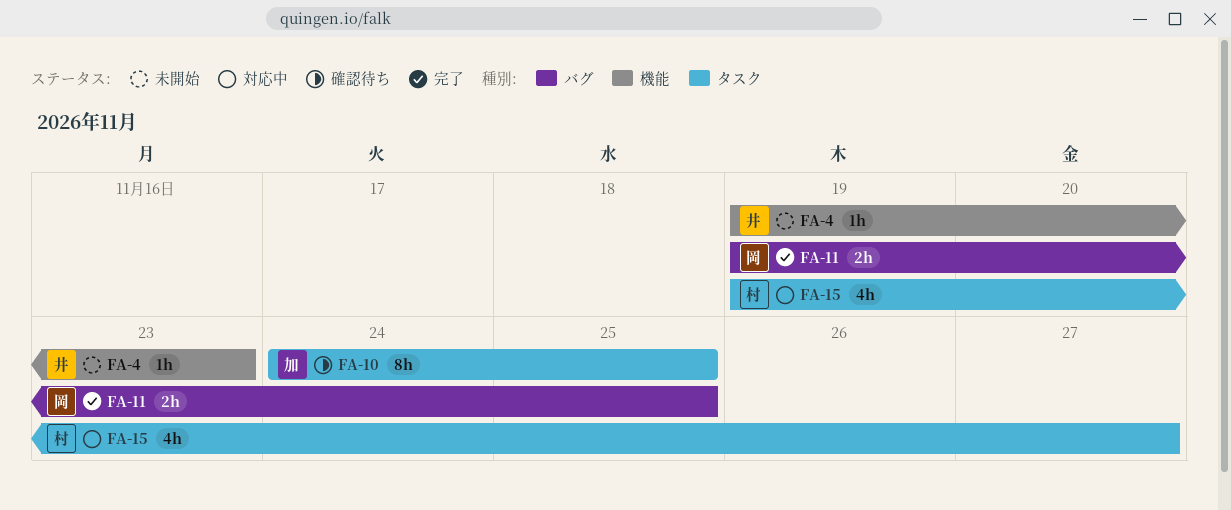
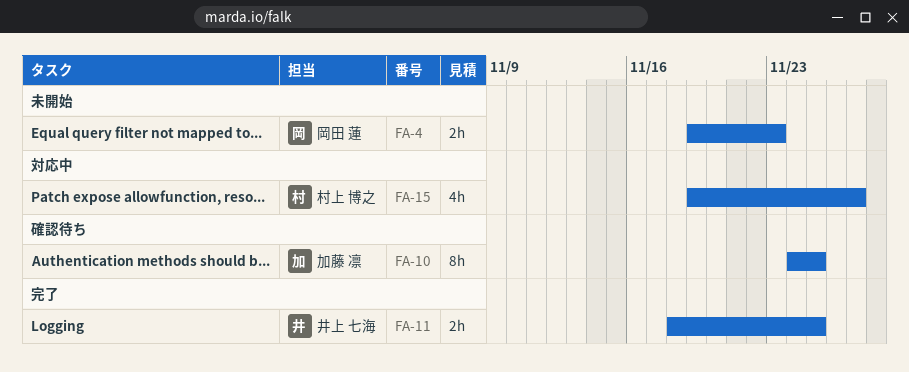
FA-4, owner: 井上 七海 -> 岡田 蓮
FA-4, estimate: 1h -> 2h
FA-11, owner: 岡田 蓮 -> 井上 七海
FA-11, start: Nov 19 -> Nov 18

